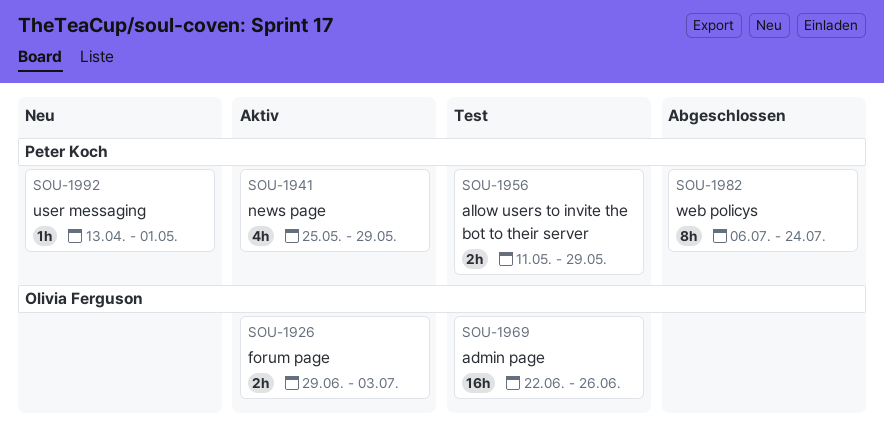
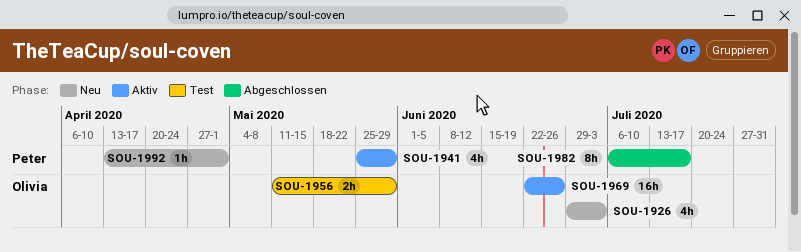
SOU-1926, status: Aktiv -> Neu
SOU-1926, estimate: 2h -> 4h
SOU-1956, owner: Peter Koch -> Olivia Ferguson
SOU-1969, status: Test -> Aktiv
SOU-1982, due: Jul 24 -> Jul 17

